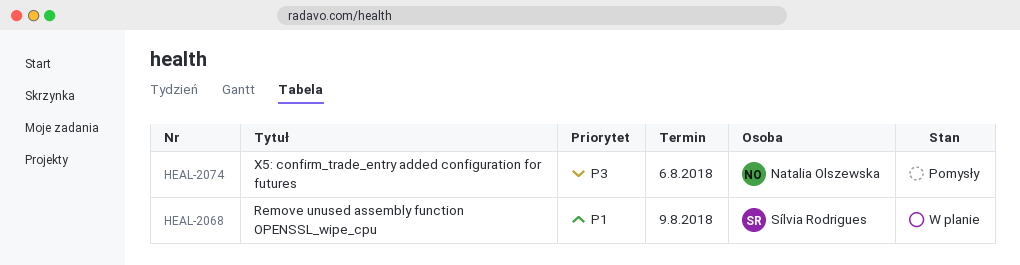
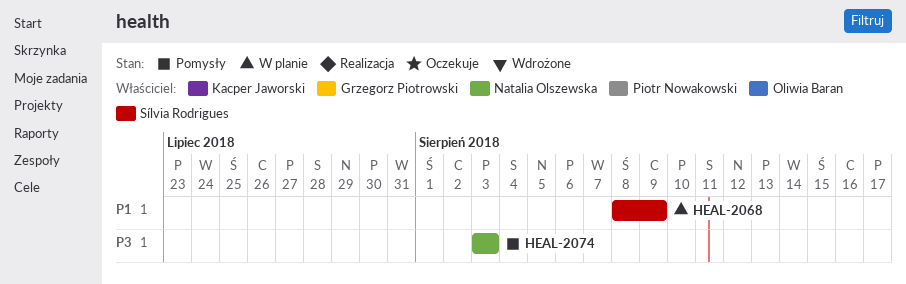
HEAL-2074, due: Aug 6 -> Aug 3

